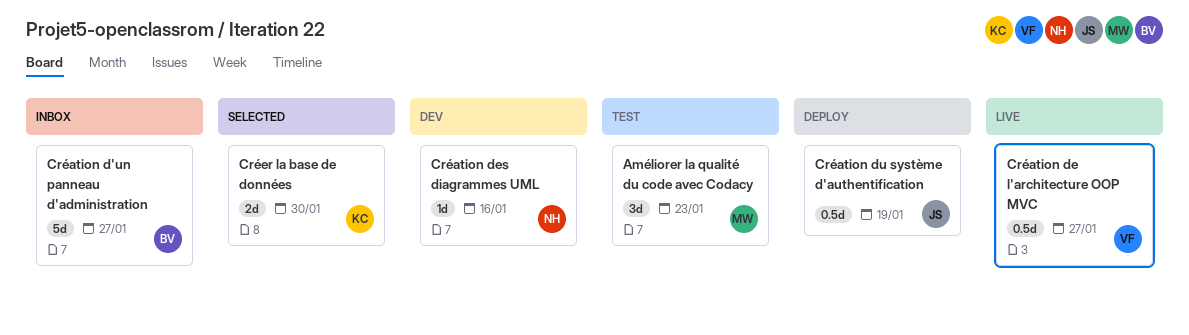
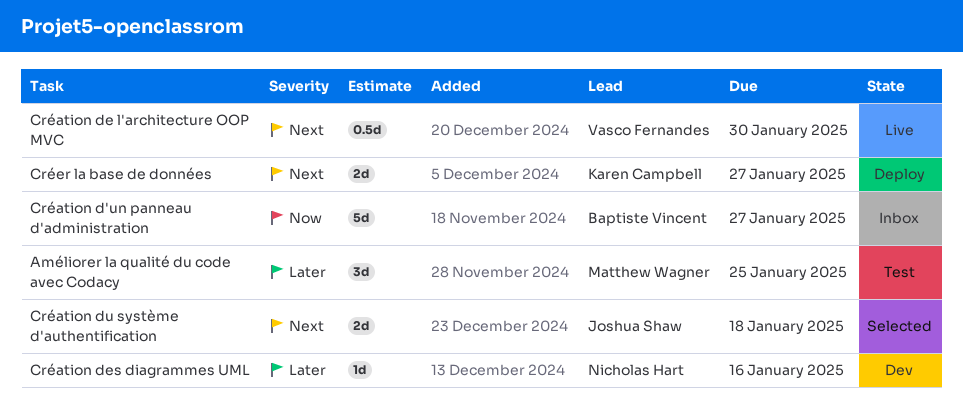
Améliorer la qualité du code avec Codacy, due: Jan 23 -> Jan 25
Création de l'architecture OOP MVC, due: Jan 27 -> Jan 30
Création du système d'authentification, status: Deploy -> Selected
Création du système d'authentification, estimate: 0.5d -> 2d
Création du système d'authentification, due: Jan 19 -> Jan 18
Créer la base de données, status: Selected -> Deploy
Créer la base de données, due: Jan 30 -> Jan 27

